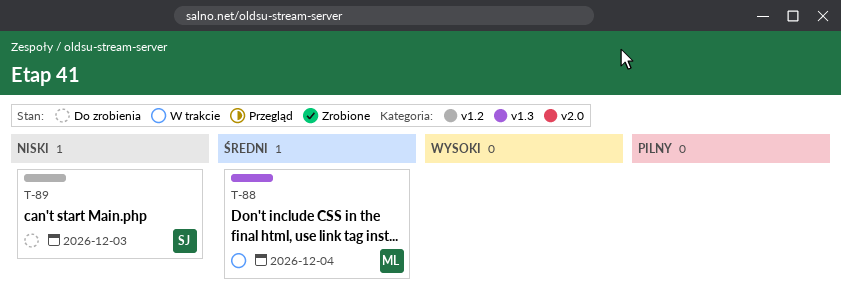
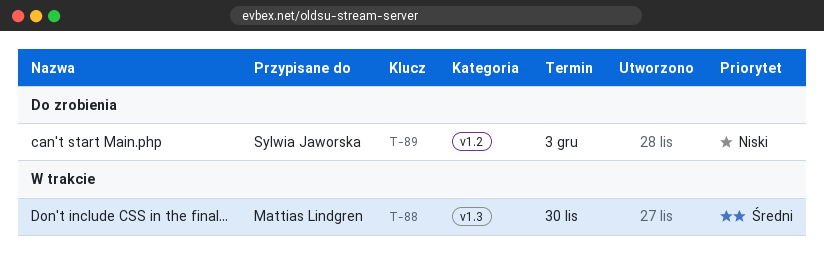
T-88, due: Dec 4 -> Nov 30

